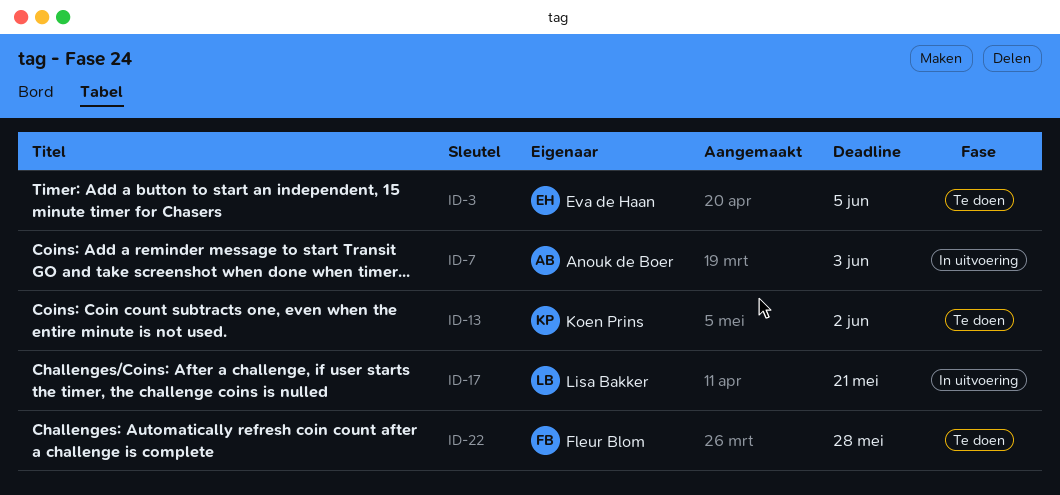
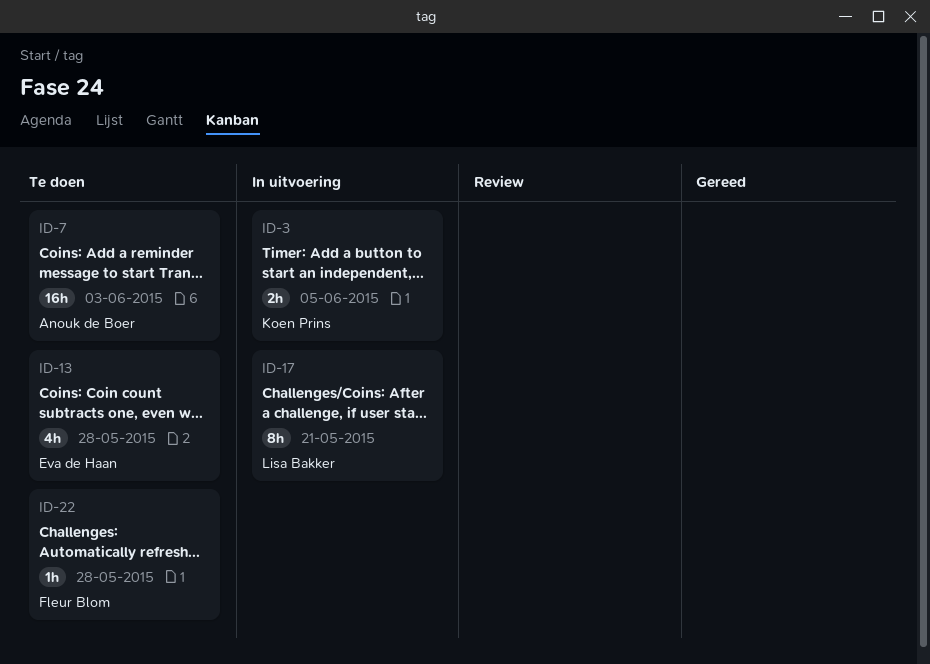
ID-3, status: Te doen -> In uitvoering
ID-3, owner: Eva de Haan -> Koen Prins
ID-7, status: In uitvoering -> Te doen
ID-13, owner: Koen Prins -> Eva de Haan
ID-13, due: Jun 2 -> May 28

